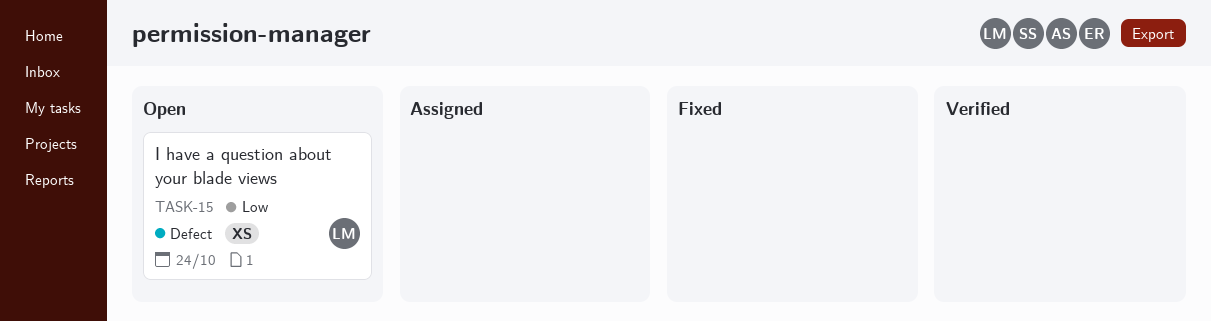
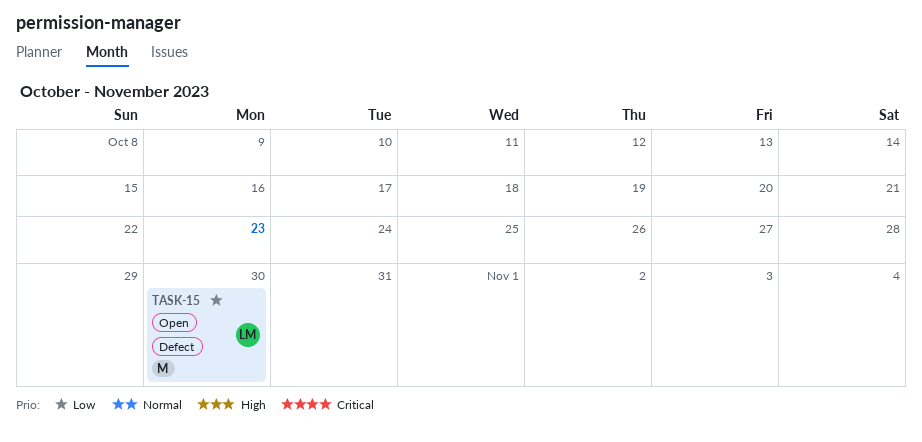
TASK-15, estimate: XS -> M
TASK-15, due: Oct 24 -> Oct 30

